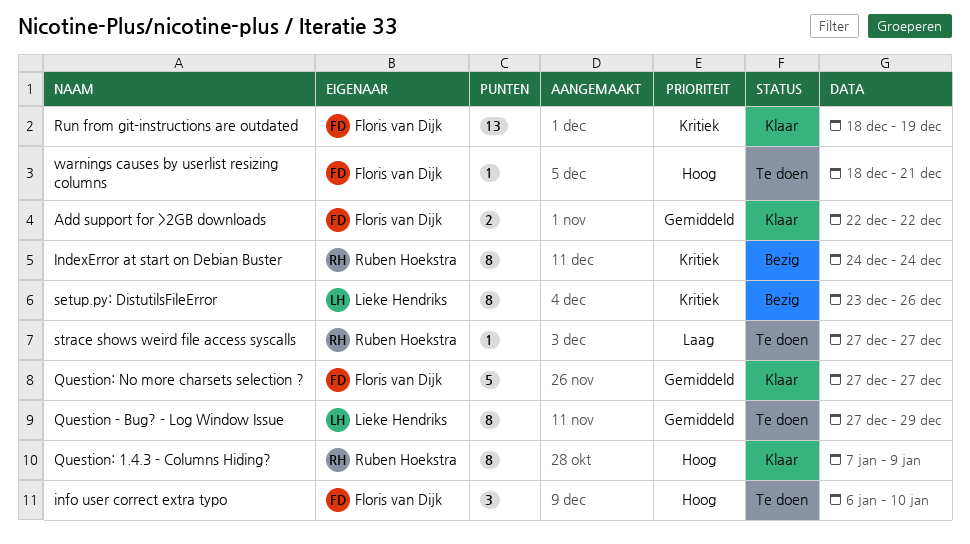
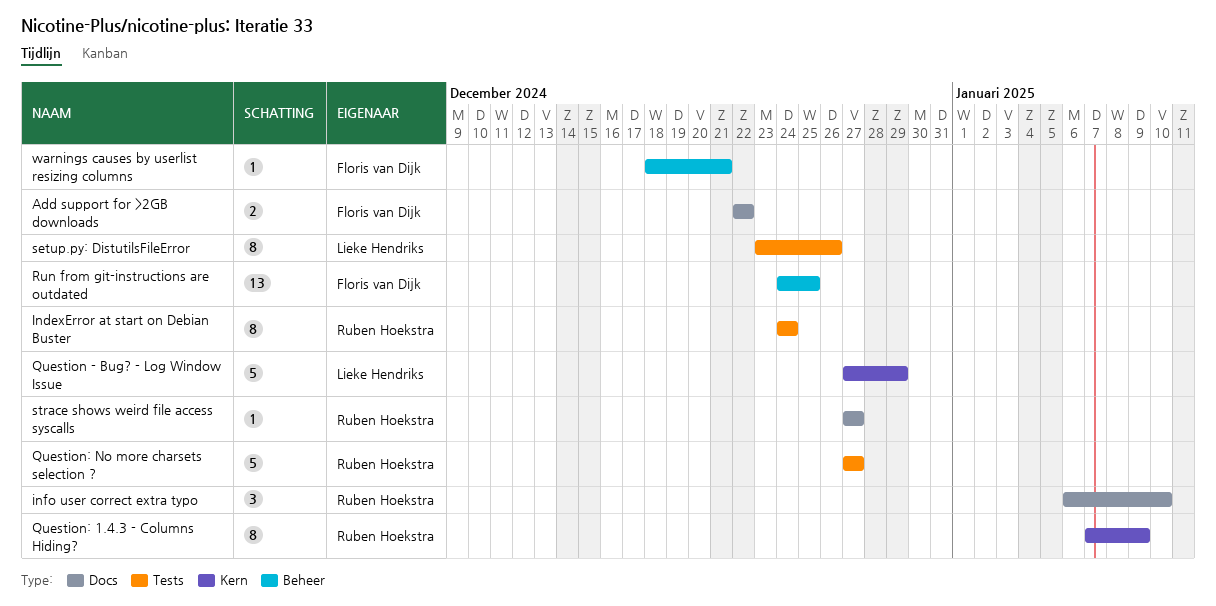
info user correct extra typo, owner: Floris van Dijk -> Ruben Hoekstra
Question - Bug? - Log Window Issue, estimate: 8 -> 5
Question: No more charsets selection ?, owner: Floris van Dijk -> Ruben Hoekstra
Run from git-instructions are outdated, start: Dec 18 -> Dec 24
Run from git-instructions are outdated, due: Dec 19 -> Dec 25

